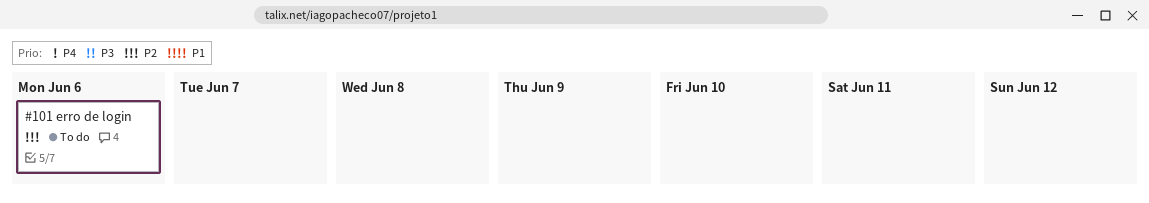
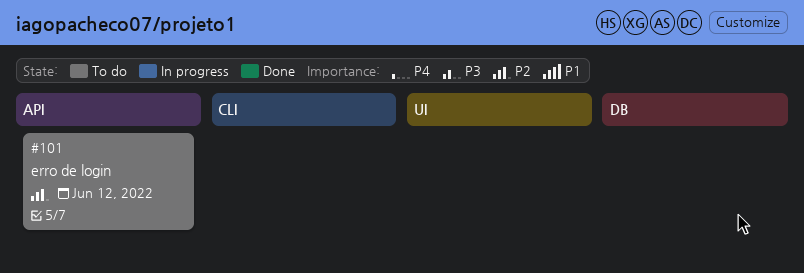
#101, due: Jun 6 -> Jun 12

